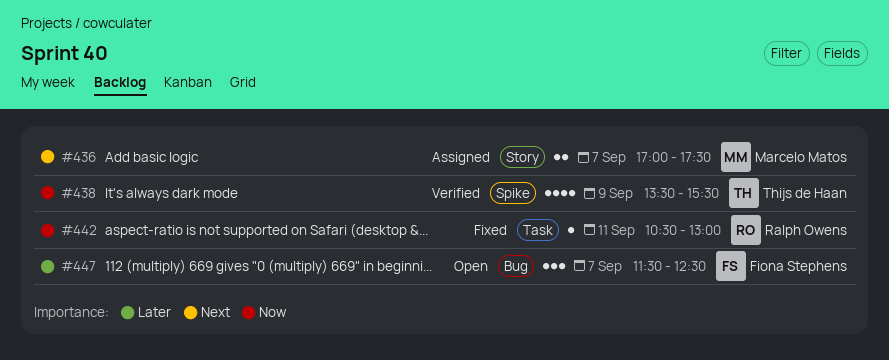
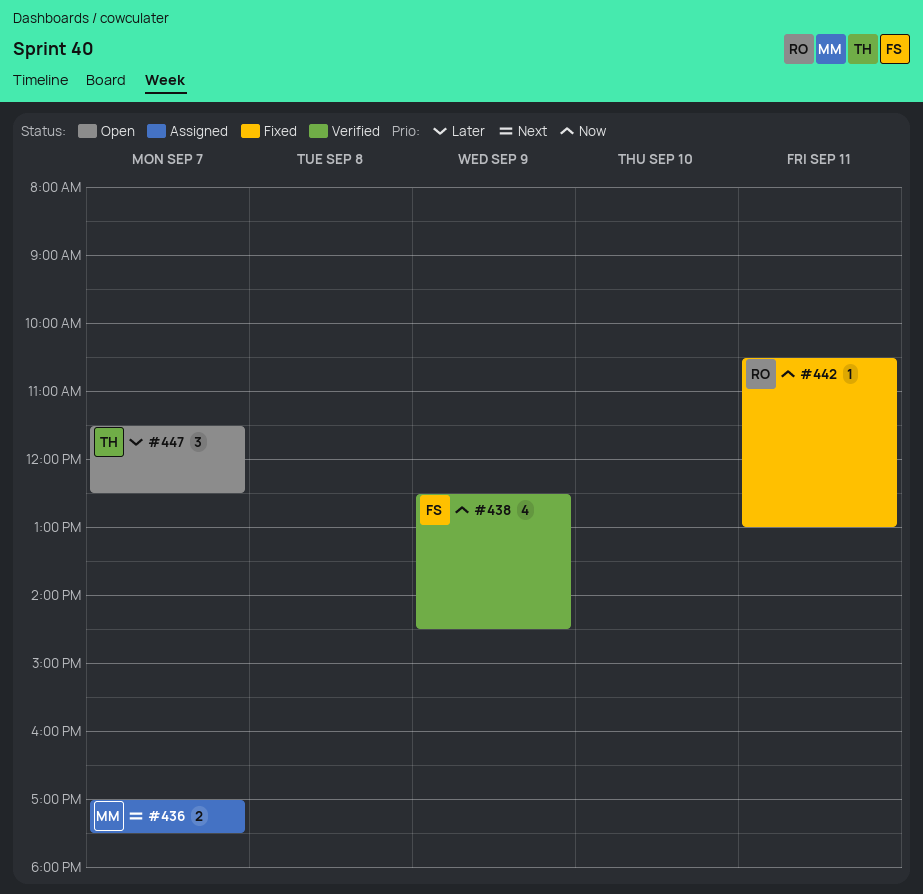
#438, owner: Thijs de Haan -> Fiona Stephens
#438, begins: 13:30 -> 12:30
#438, ends: 15:30 -> 14:30
#447, owner: Fiona Stephens -> Thijs de Haan

